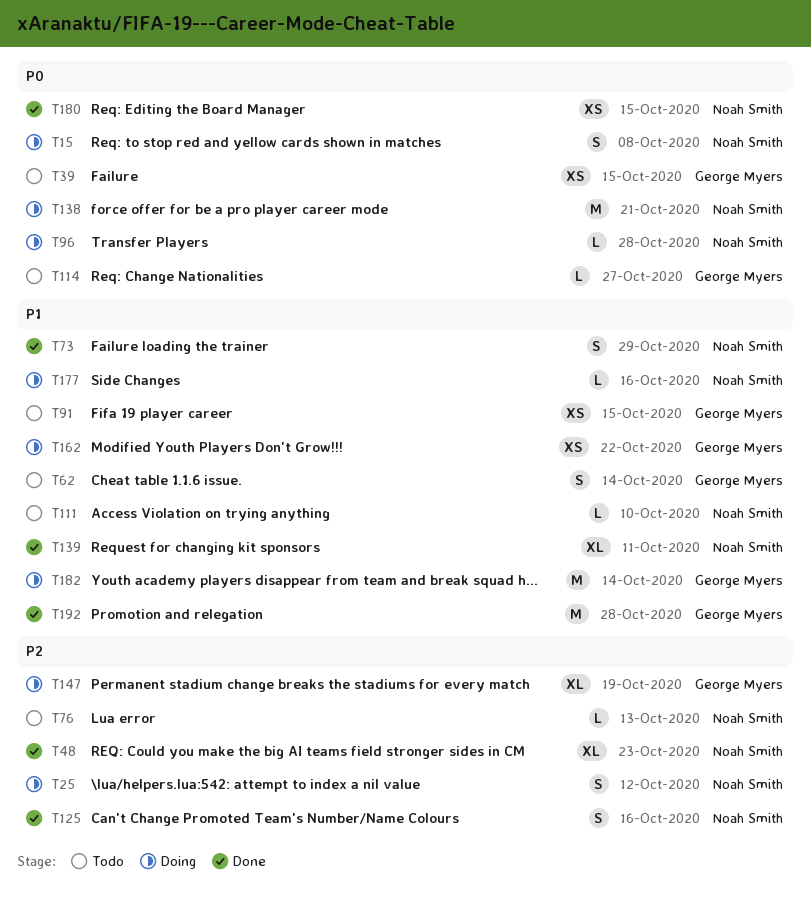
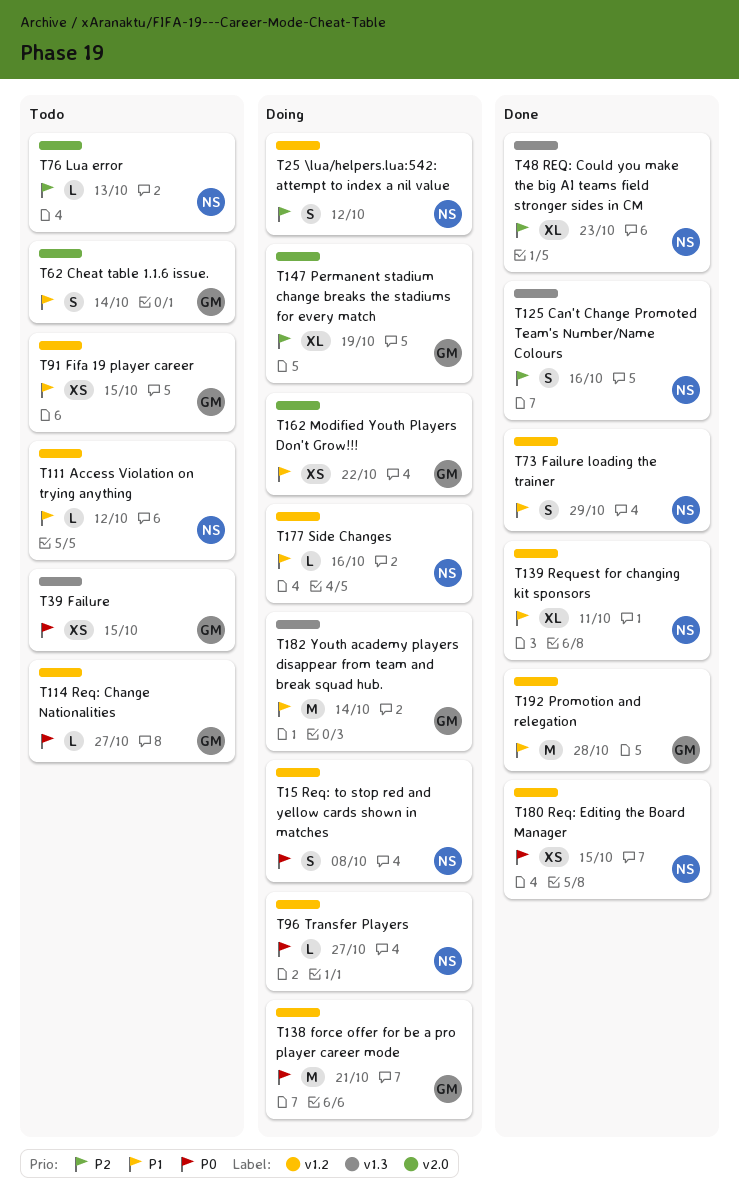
T96, due: Oct 28 -> Oct 27
T111, due: Oct 10 -> Oct 12
T138, owner: Noah Smith -> George Myers

